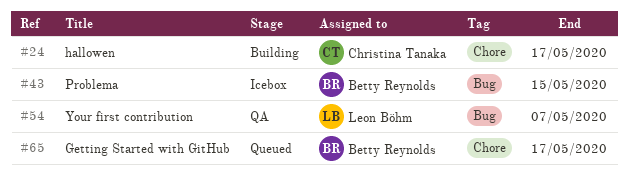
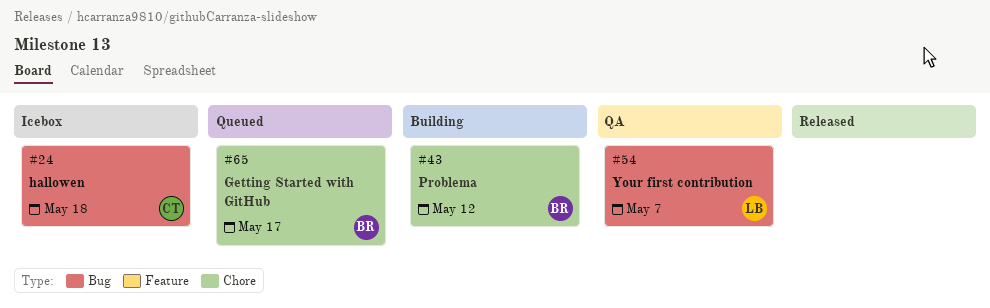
#24, status: Building -> Icebox
#24, label: Chore -> Bug
#24, due: May 17 -> May 18
#43, status: Icebox -> Building
#43, label: Bug -> Chore
#43, due: May 15 -> May 12

